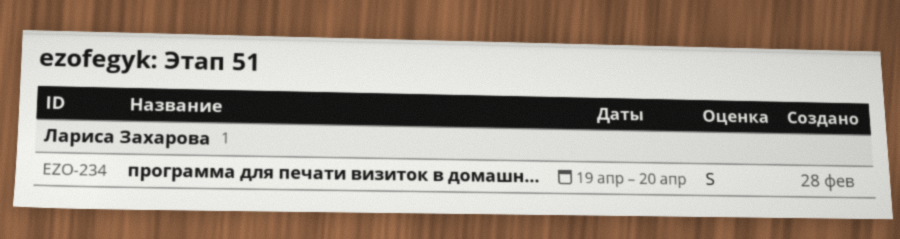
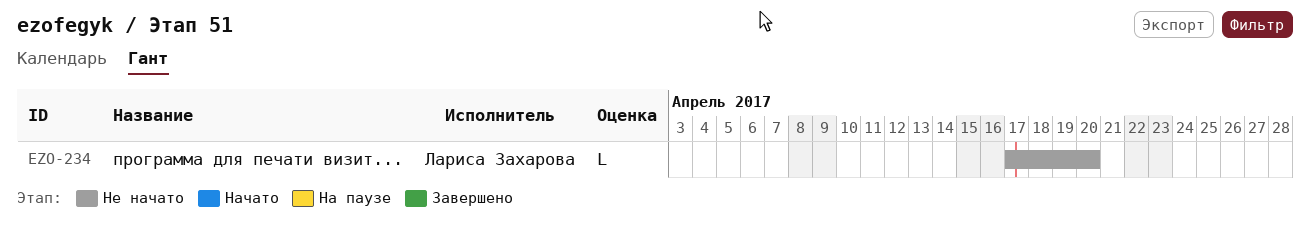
EZO-234, estimate: S -> L
EZO-234, start: Apr 19 -> Apr 17

